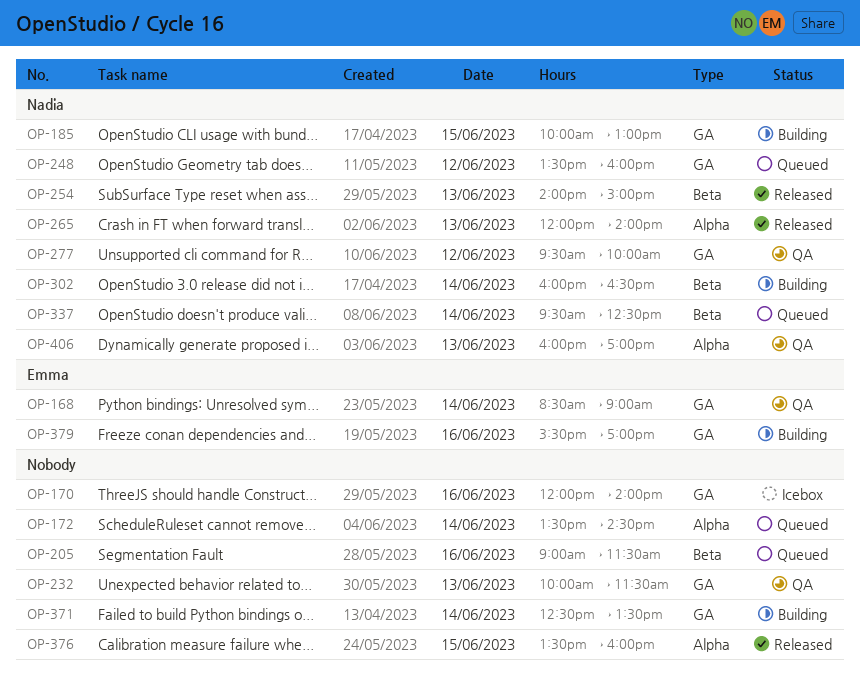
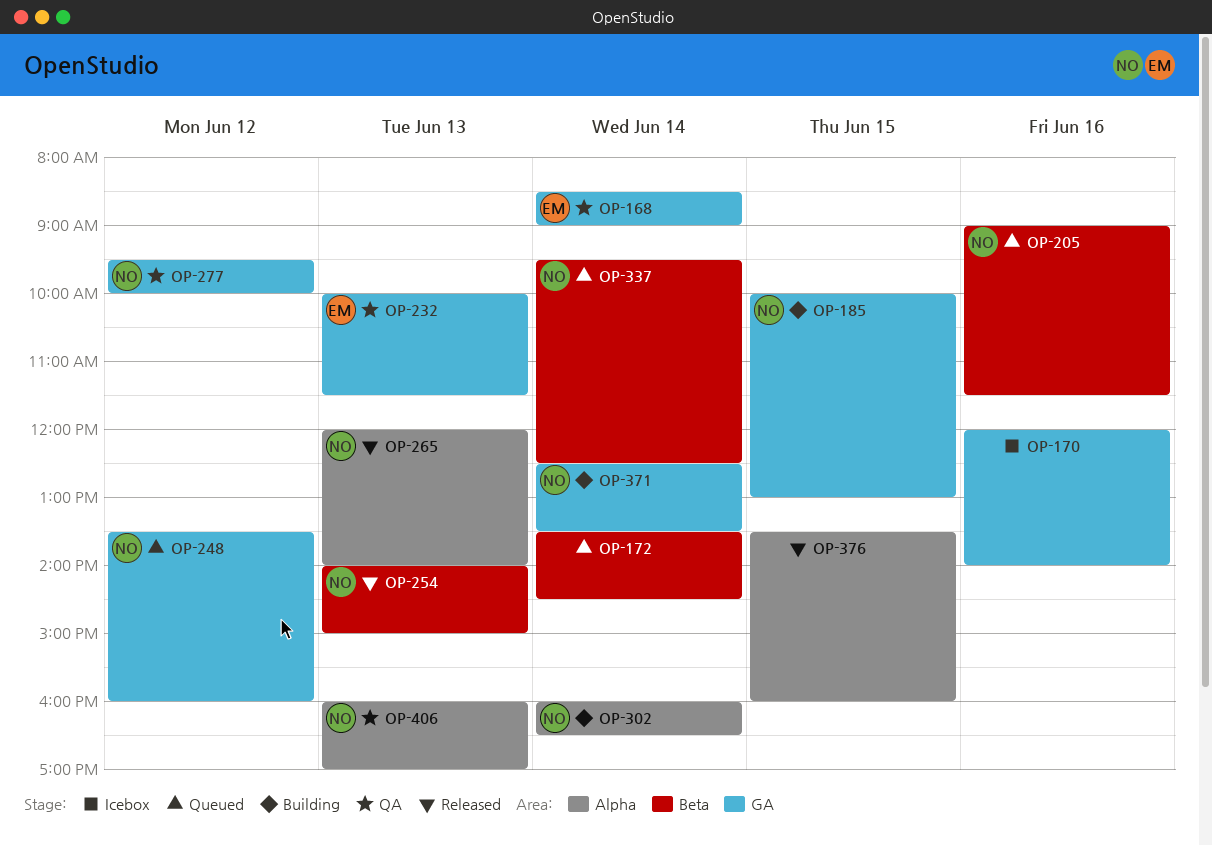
OP-172, label: Alpha -> Beta
OP-205, owner: none -> Nadia
OP-232, owner: none -> Emma
OP-302, label: Beta -> Alpha
OP-371, owner: none -> Nadia
OP-379: present -> none

